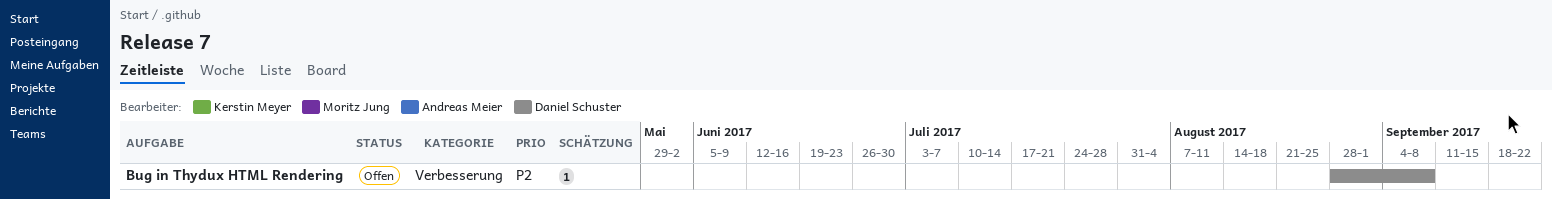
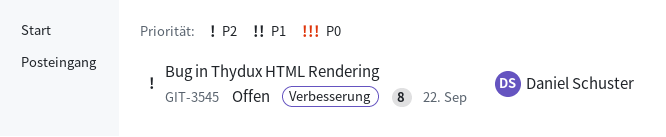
Bug in Thydux HTML Rendering, estimate: 1 -> 8
Bug in Thydux HTML Rendering, due: Sep 8 -> Sep 22

